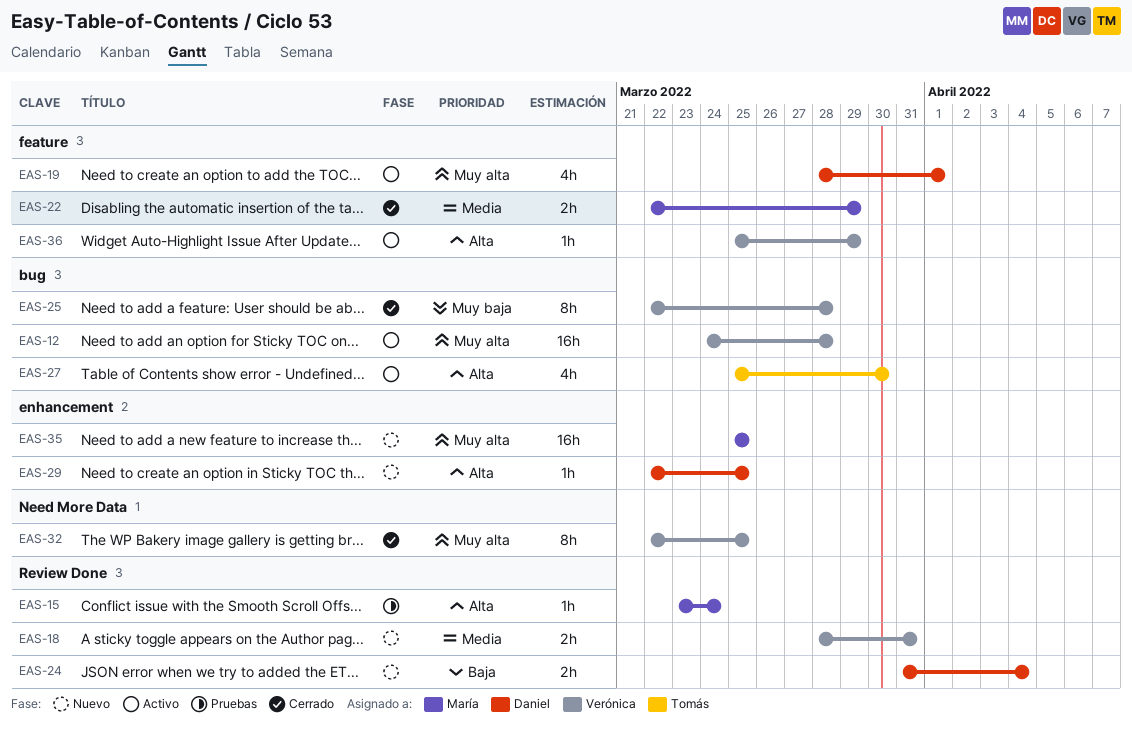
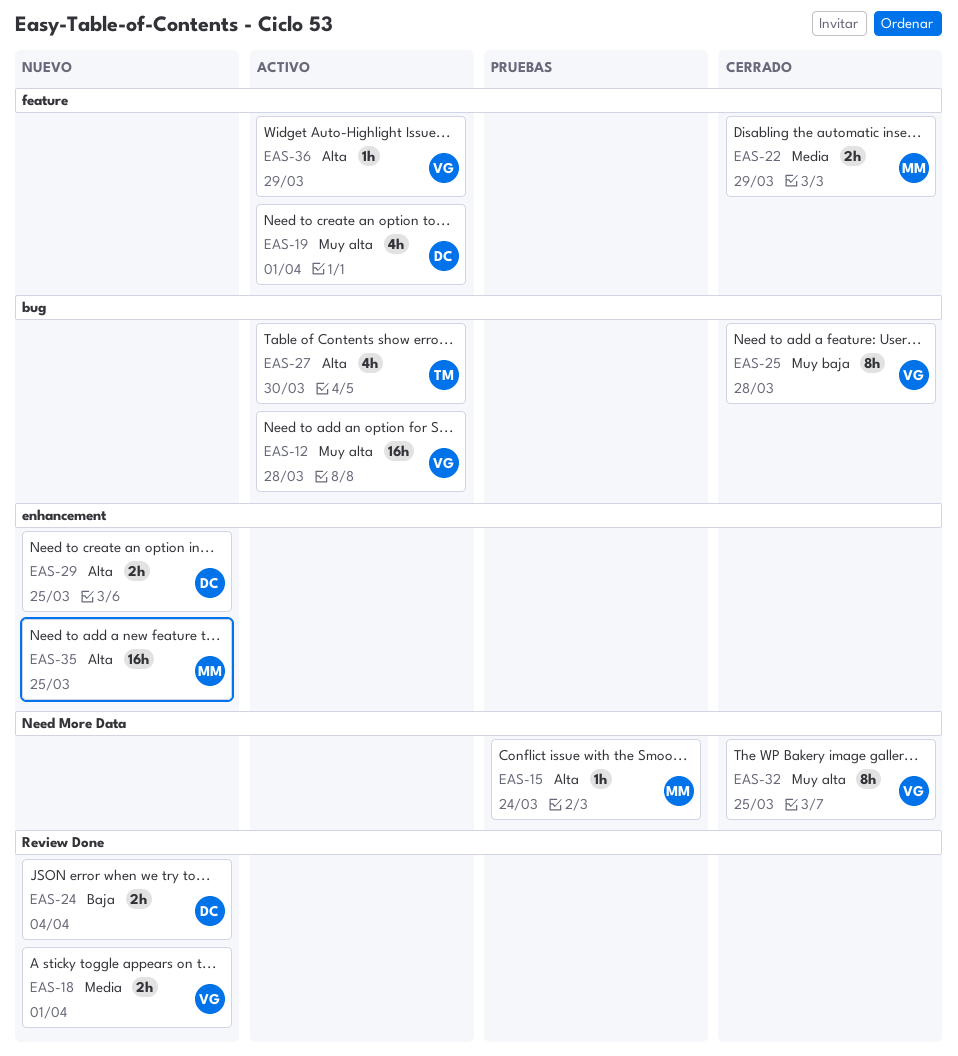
EAS-15, label: Review Done -> Need More Data
EAS-18, due: Mar 31 -> Apr 1
EAS-29, estimate: 1h -> 2h
EAS-35, priority: Muy alta -> Alta

